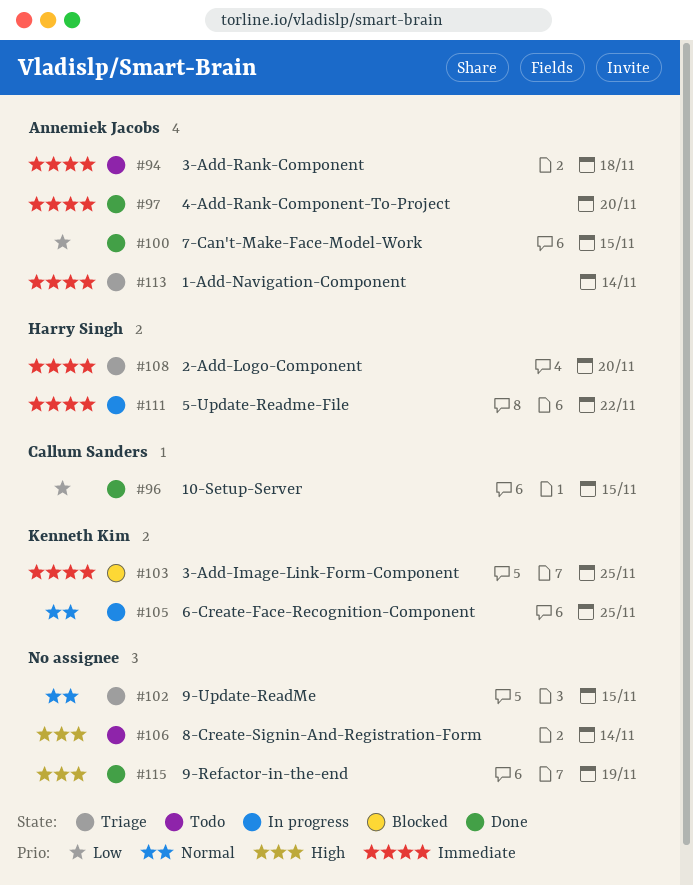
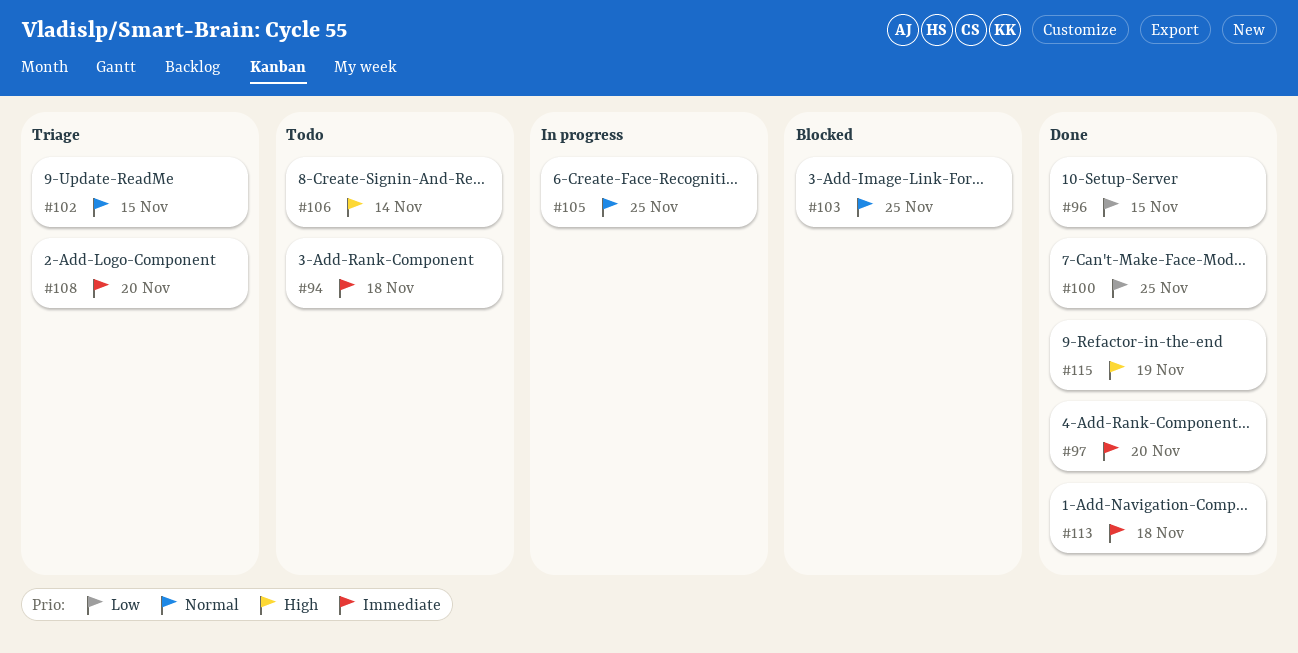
#100, due: Nov 15 -> Nov 25
#103, priority: Immediate -> Normal
#111: present -> none
#113, status: Triage -> Done
#113, due: Nov 14 -> Nov 18

